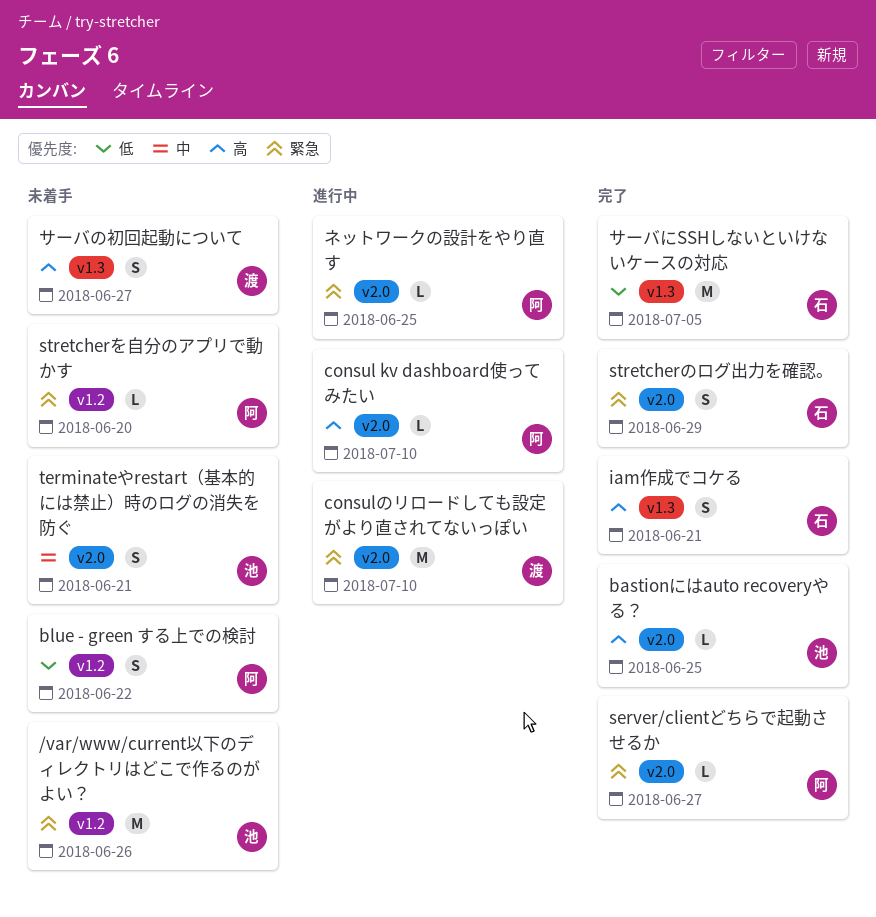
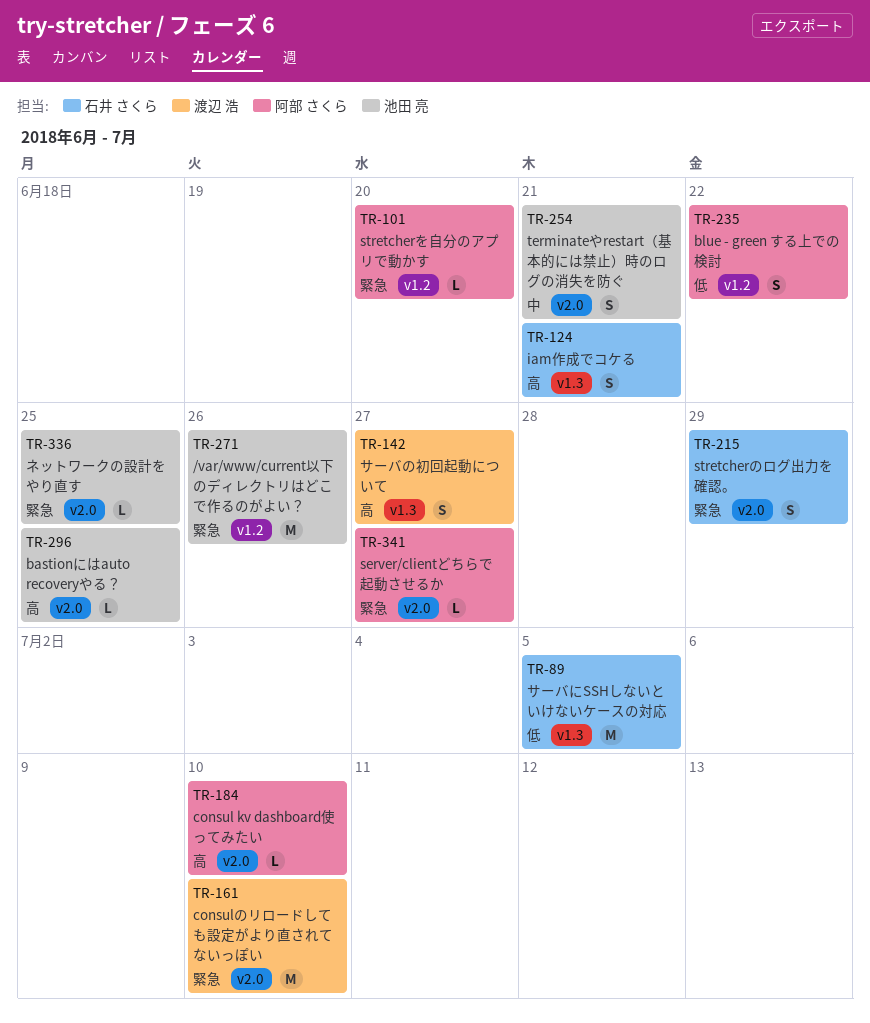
ネットワークの設計をやり直す, owner: 阿部 さくら -> 池田 亮

